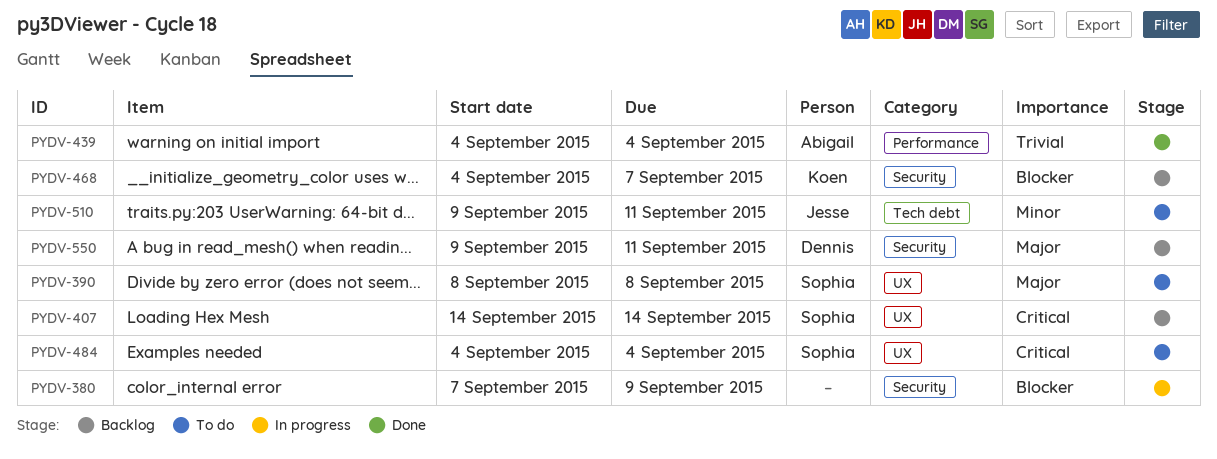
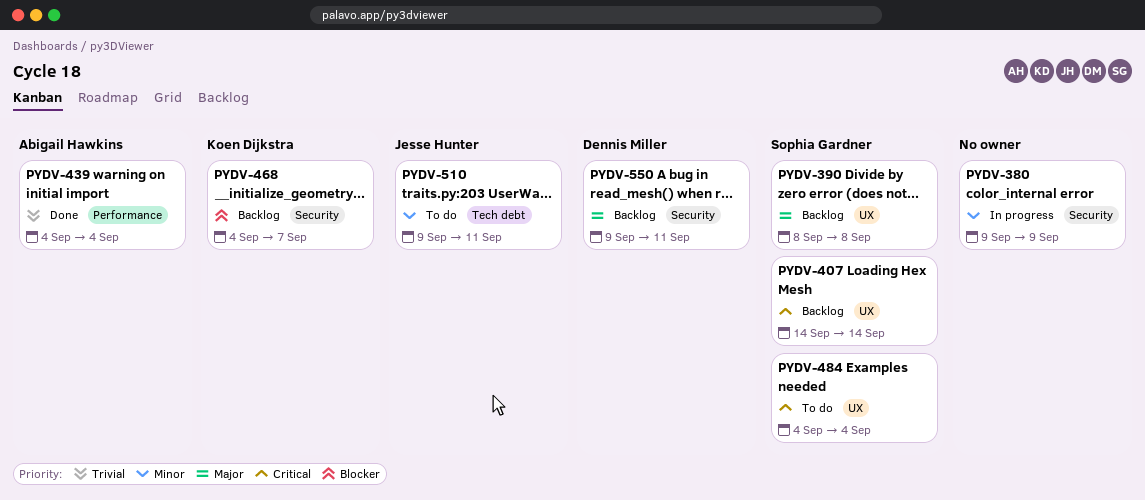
PYDV-380, priority: Blocker -> Minor
PYDV-380, start: Sep 7 -> Sep 9
PYDV-390, status: To do -> Backlog

